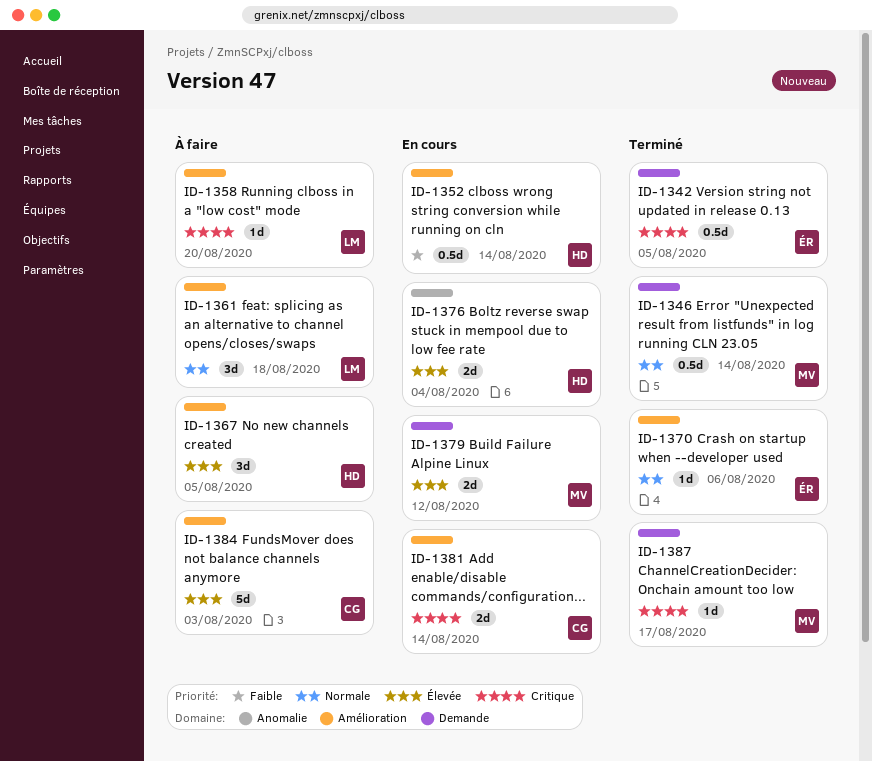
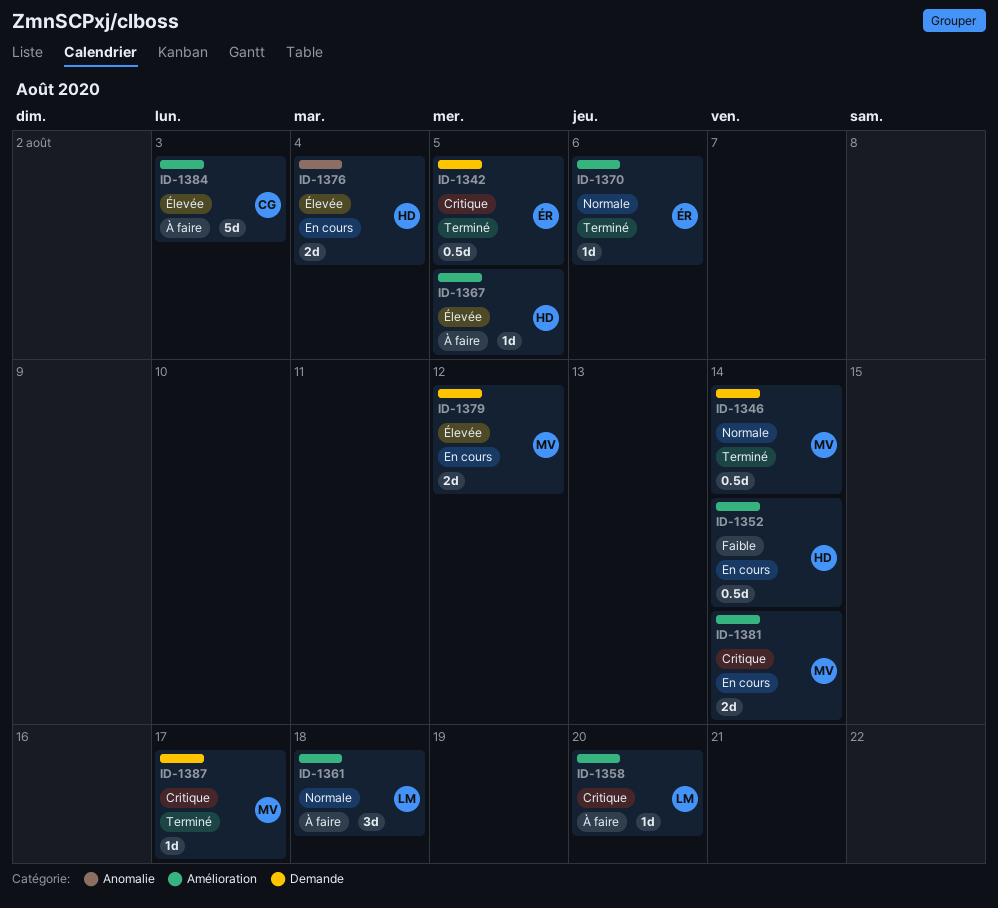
ID-1367, estimate: 3d -> 1d
ID-1381, owner: CG -> MV

